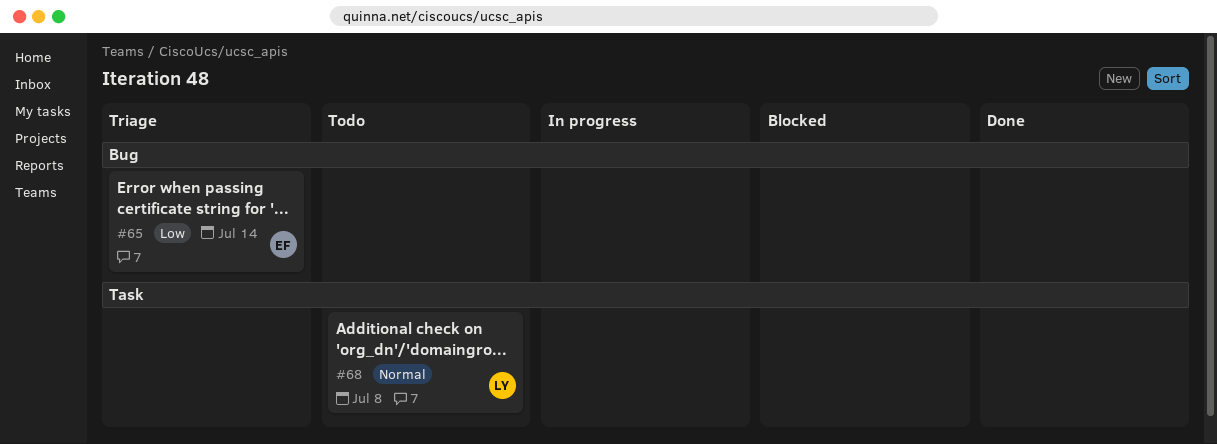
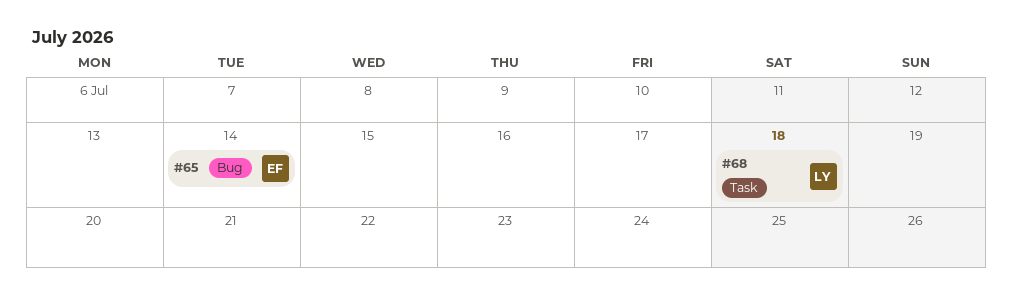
#68, due: Jul 8 -> Jul 18

